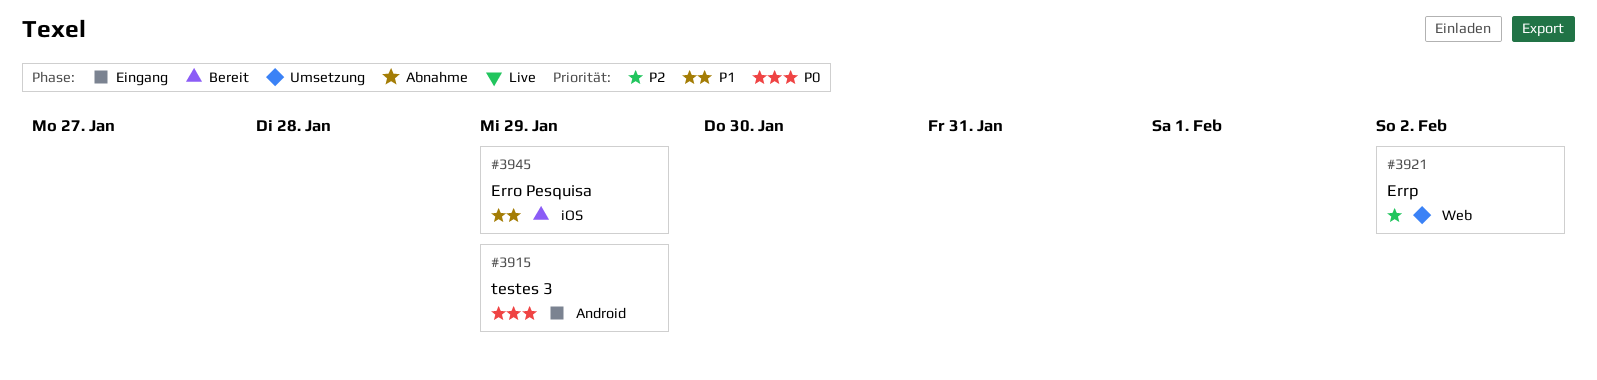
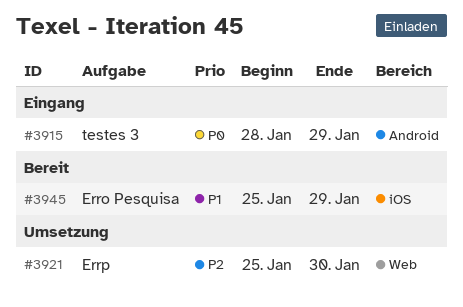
#3921, due: Feb 2 -> Jan 30

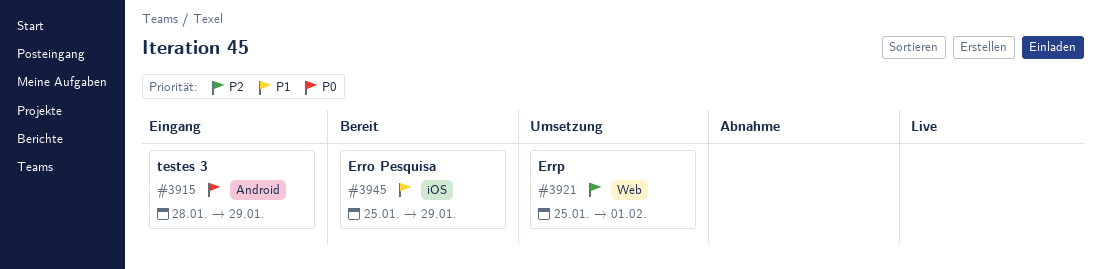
#3921, due: Jan 30 -> Feb 1

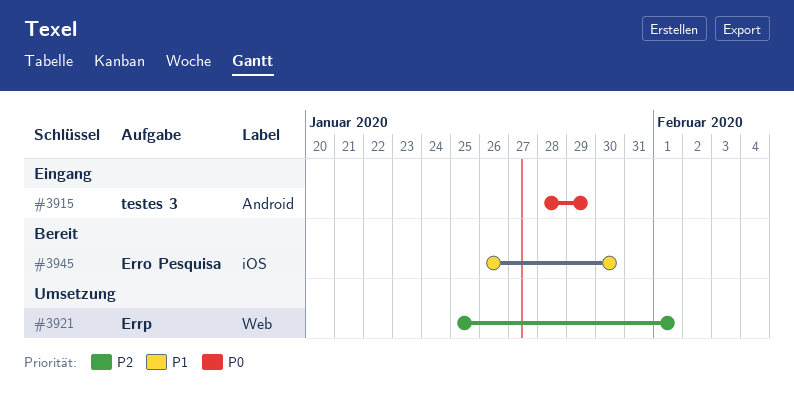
#3945, start: Jan 25 -> Jan 26
#3945, due: Jan 29 -> Jan 30

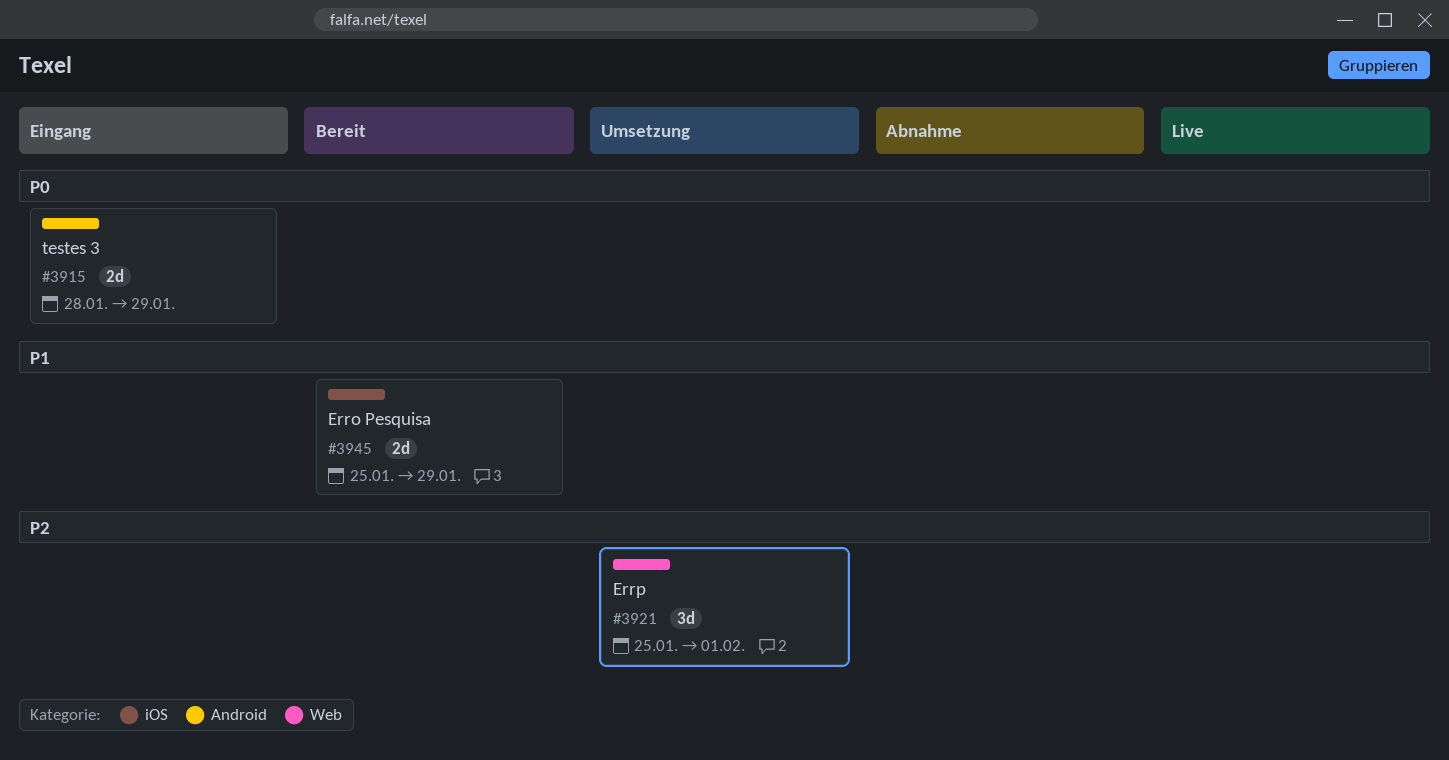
#3945, start: Jan 26 -> Jan 25
#3945, due: Jan 30 -> Jan 29

